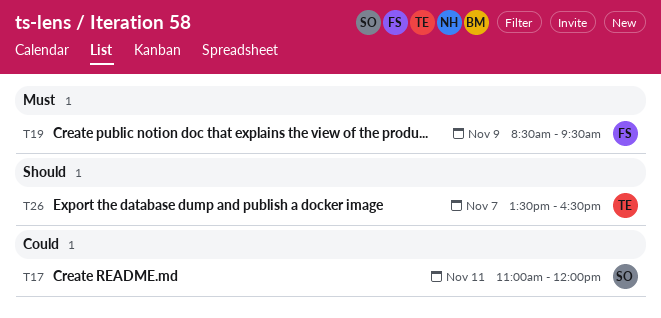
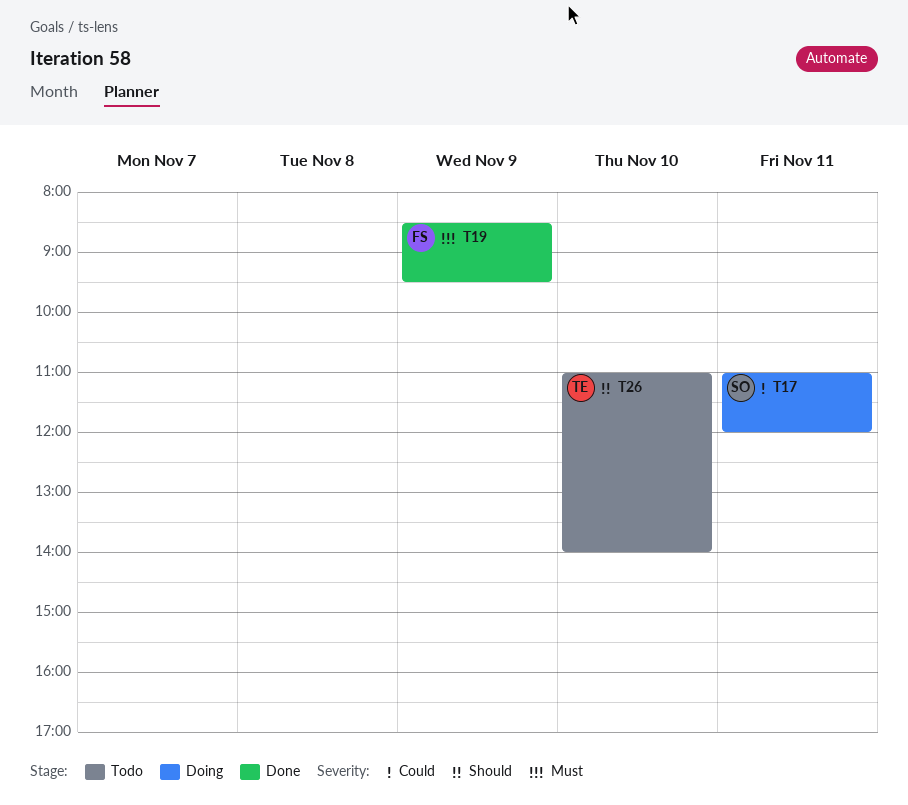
T26, day: Nov 7 -> Nov 10
T26, begins: 13:30 -> 11:00
T26, ends: 16:30 -> 14:00

